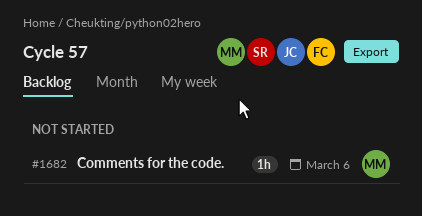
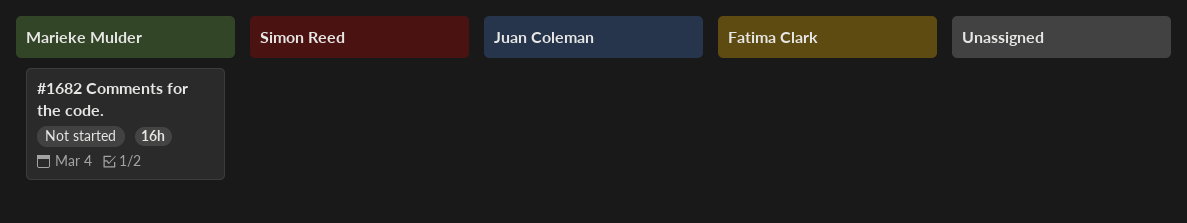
#1682, estimate: 1h -> 16h
#1682, due: Mar 6 -> Mar 4

